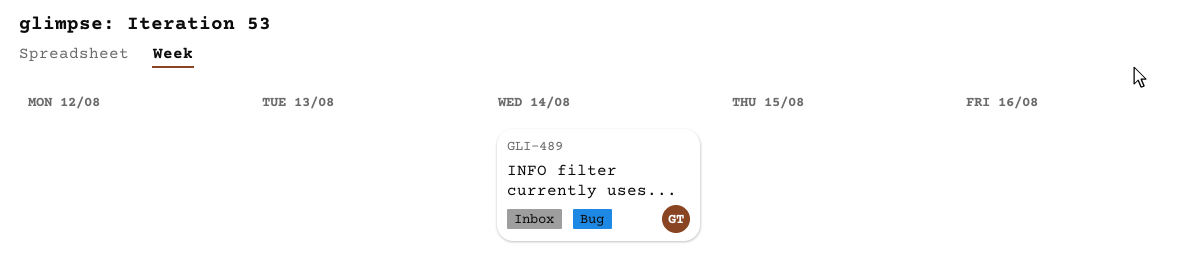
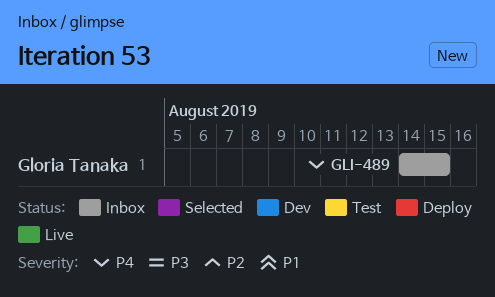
GLI-489, due: Aug 14 -> Aug 15

